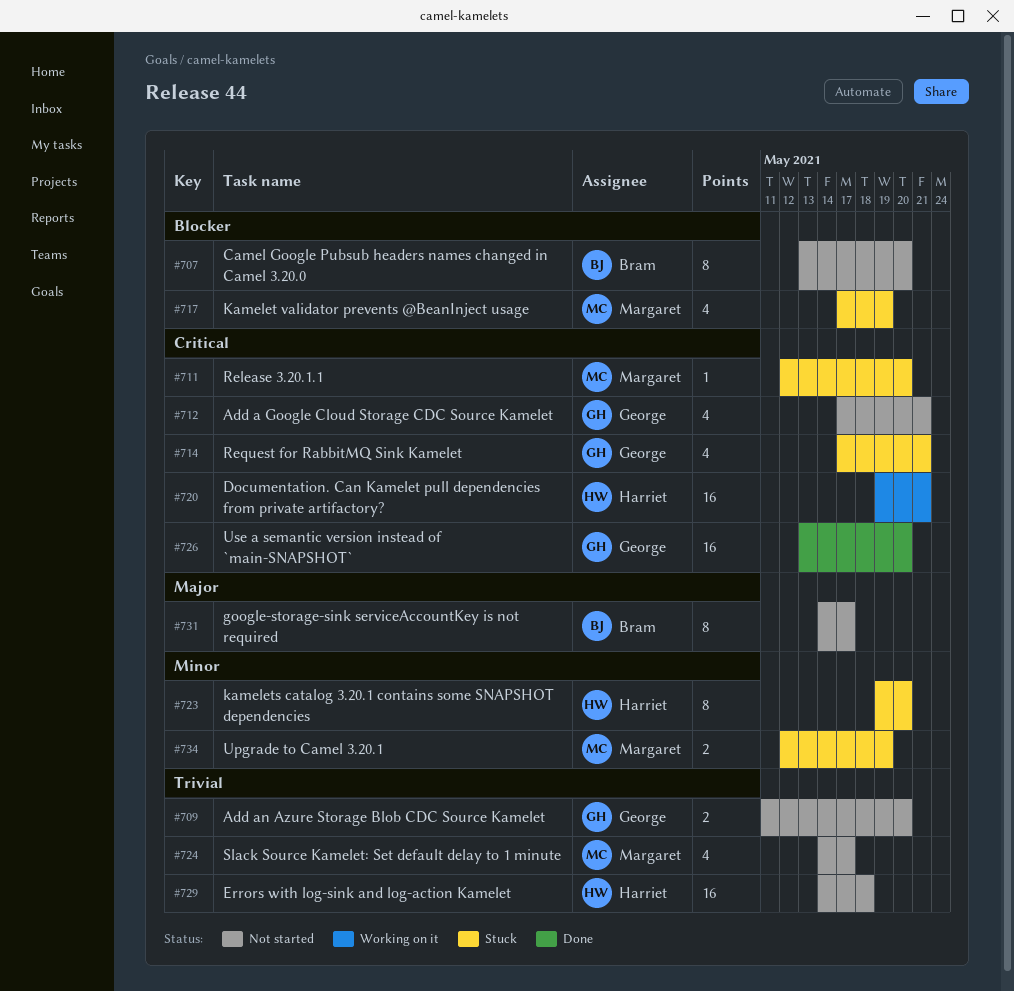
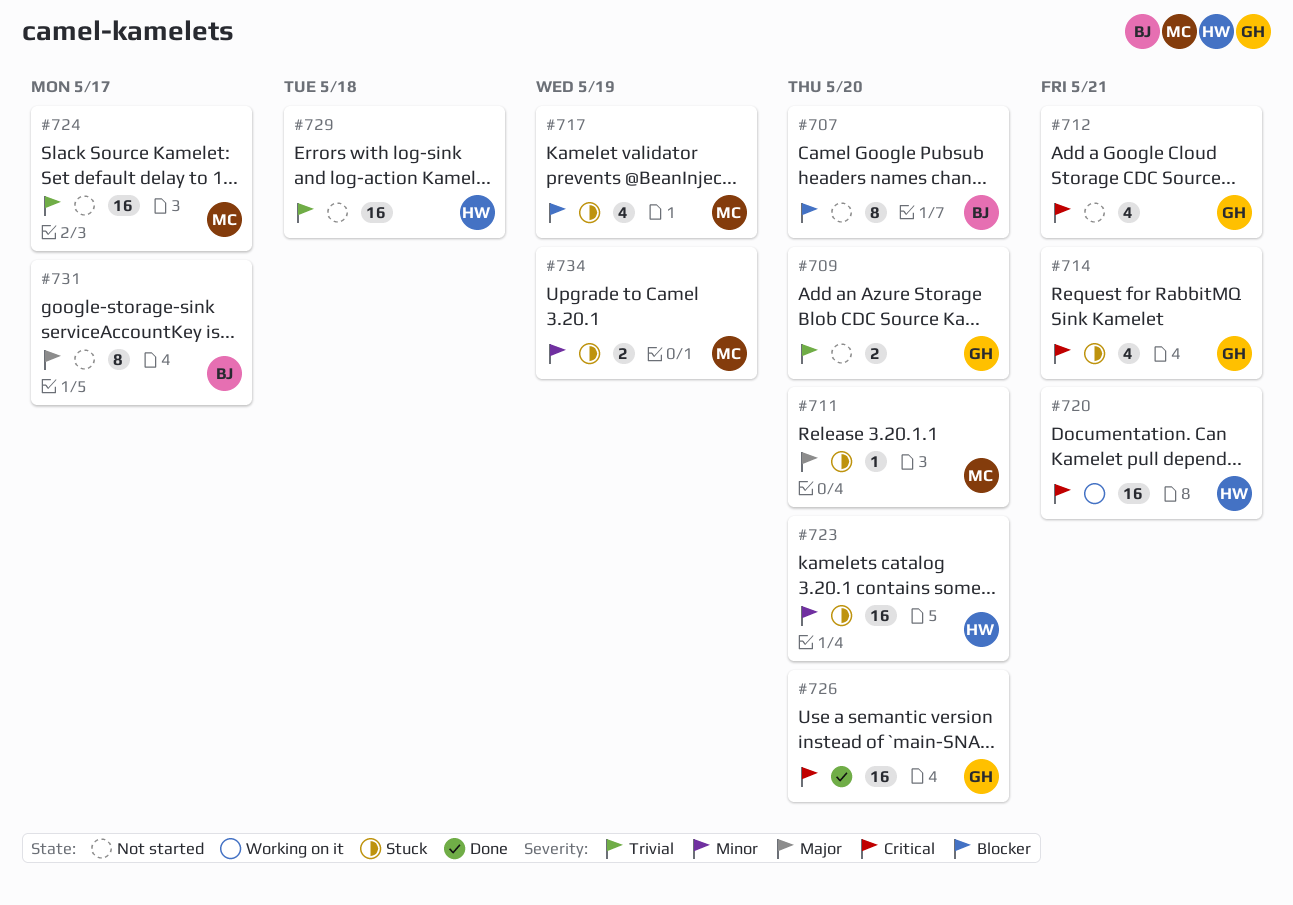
#711, priority: Critical -> Major
#723, estimate: 8 -> 16
#724, estimate: 4 -> 16

